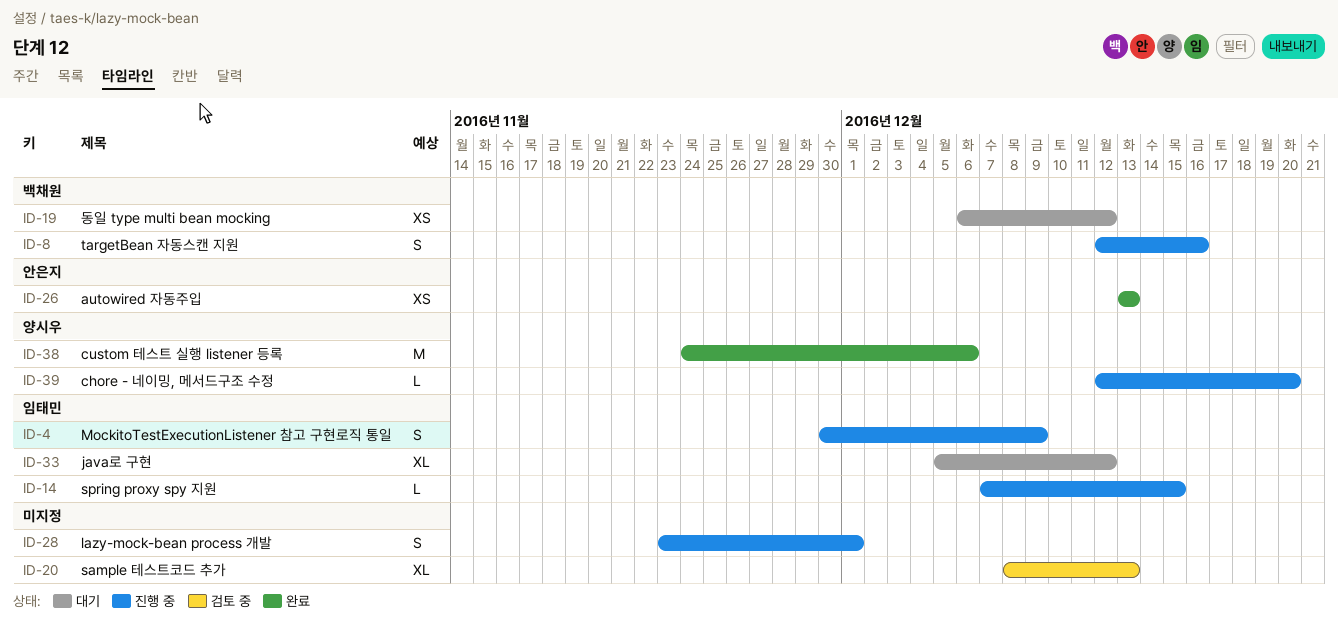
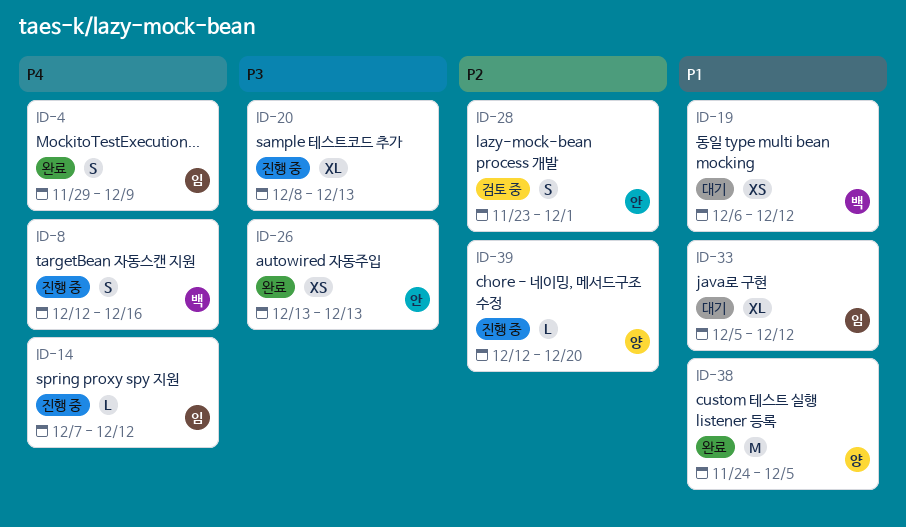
ID-4, status: 진행 중 -> 완료
ID-4, start: Nov 30 -> Nov 29
ID-14, due: Dec 15 -> Dec 12
ID-20, status: 검토 중 -> 진행 중
ID-28, status: 진행 중 -> 검토 중
ID-28, owner: none -> 안은지
ID-38, due: Dec 6 -> Dec 5

